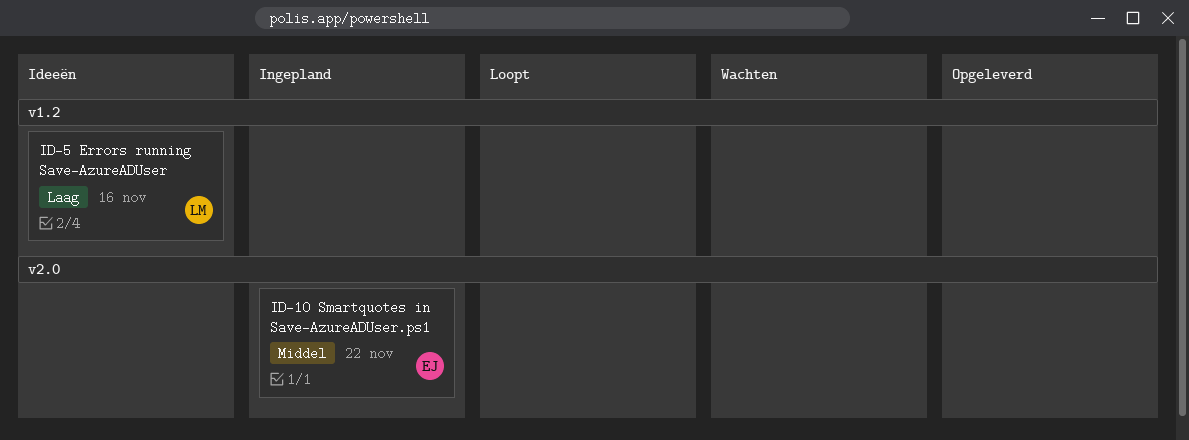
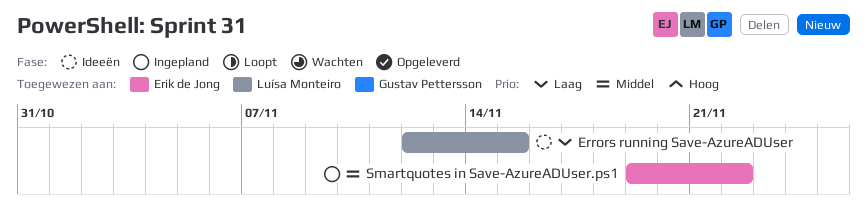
Errors running Save-AzureADUser, due: Nov 16 -> Nov 15

